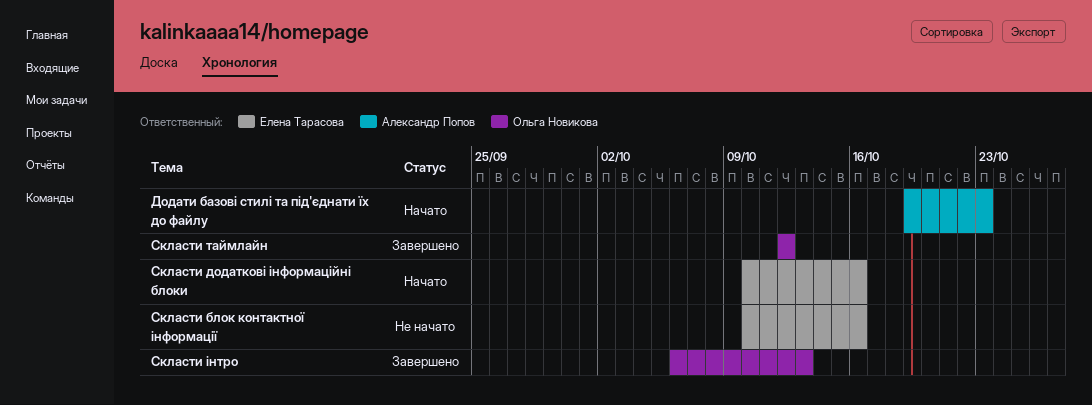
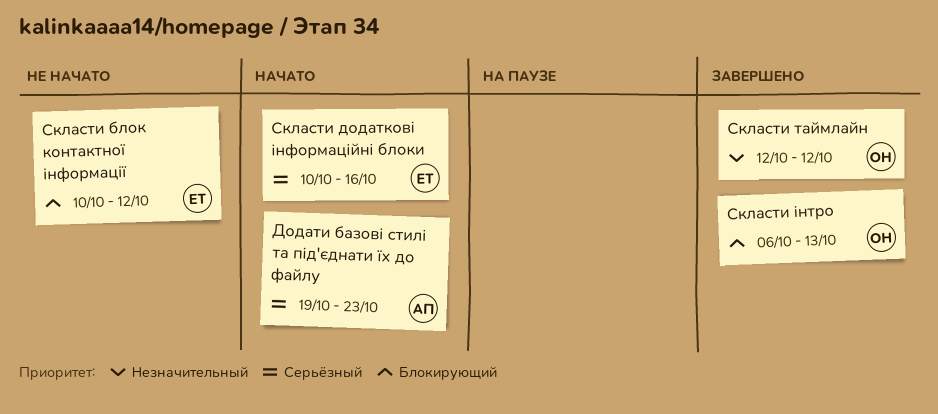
Скласти блок контактної інформації, due: Oct 16 -> Oct 12

